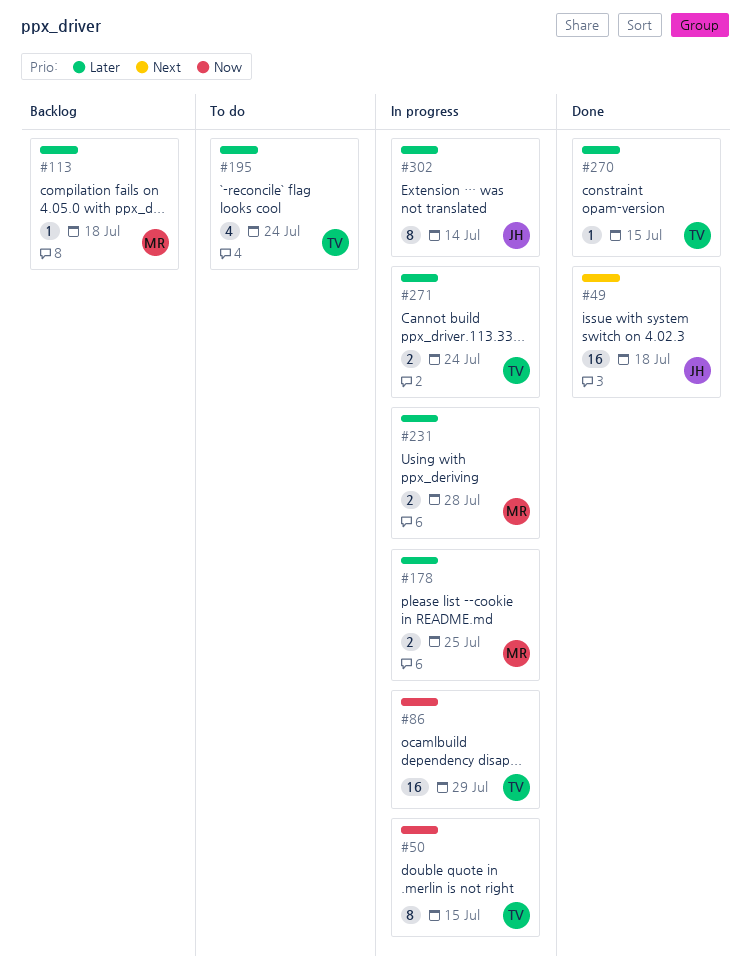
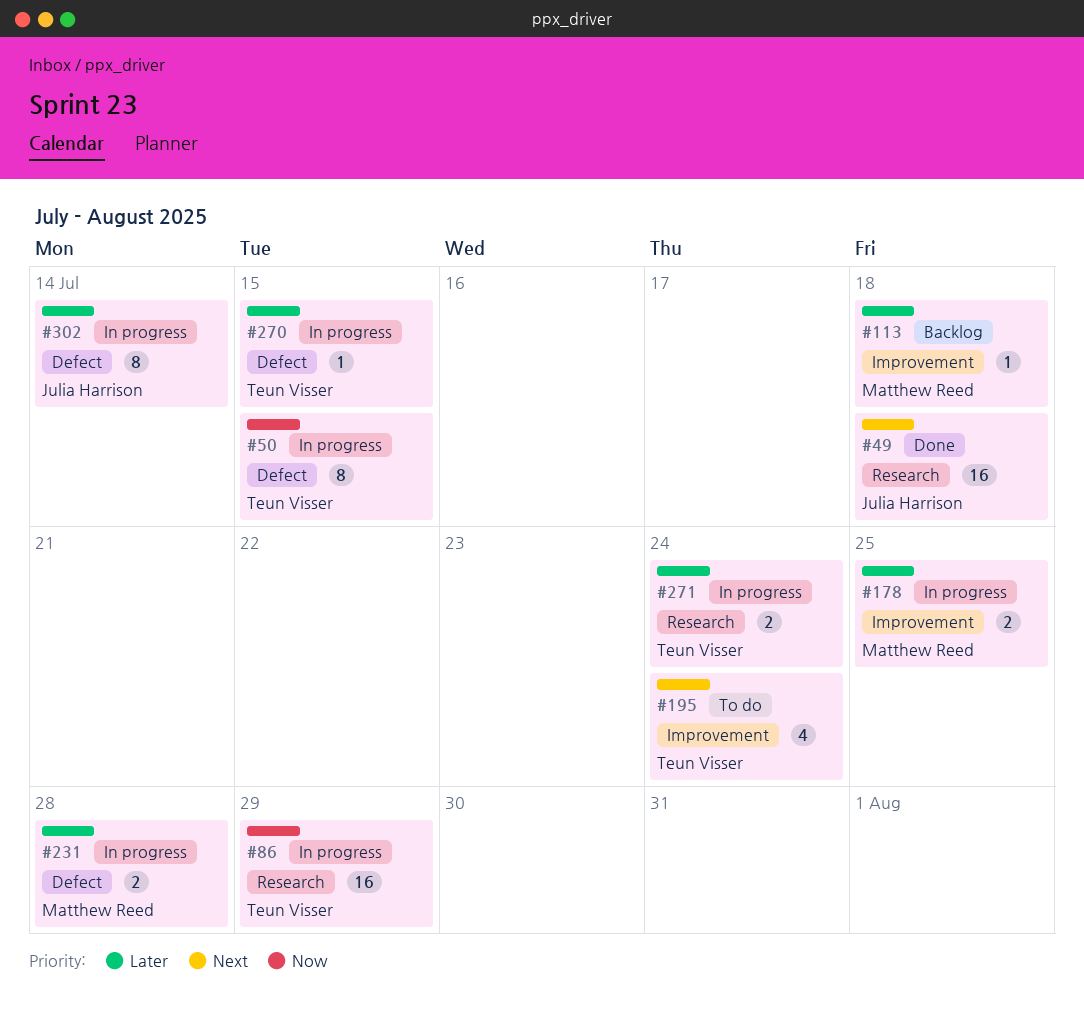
#195, priority: Later -> Next
#270, status: Done -> In progress

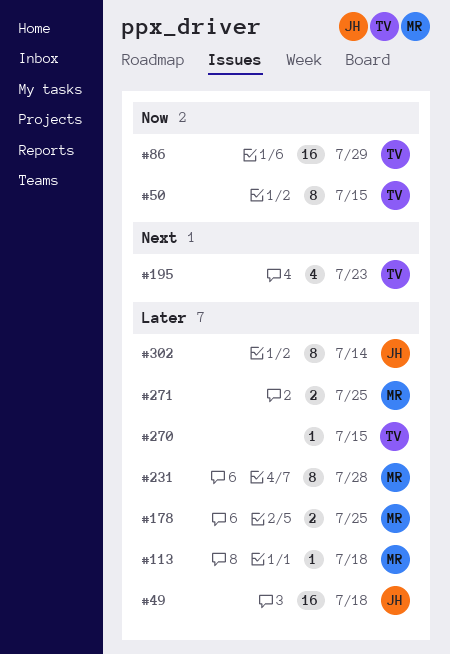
#49, priority: Next -> Later
#195, due: Jul 24 -> Jul 23
#231, estimate: 2 -> 8
#271, owner: Teun Visser -> Matthew Reed
#271, due: Jul 24 -> Jul 25

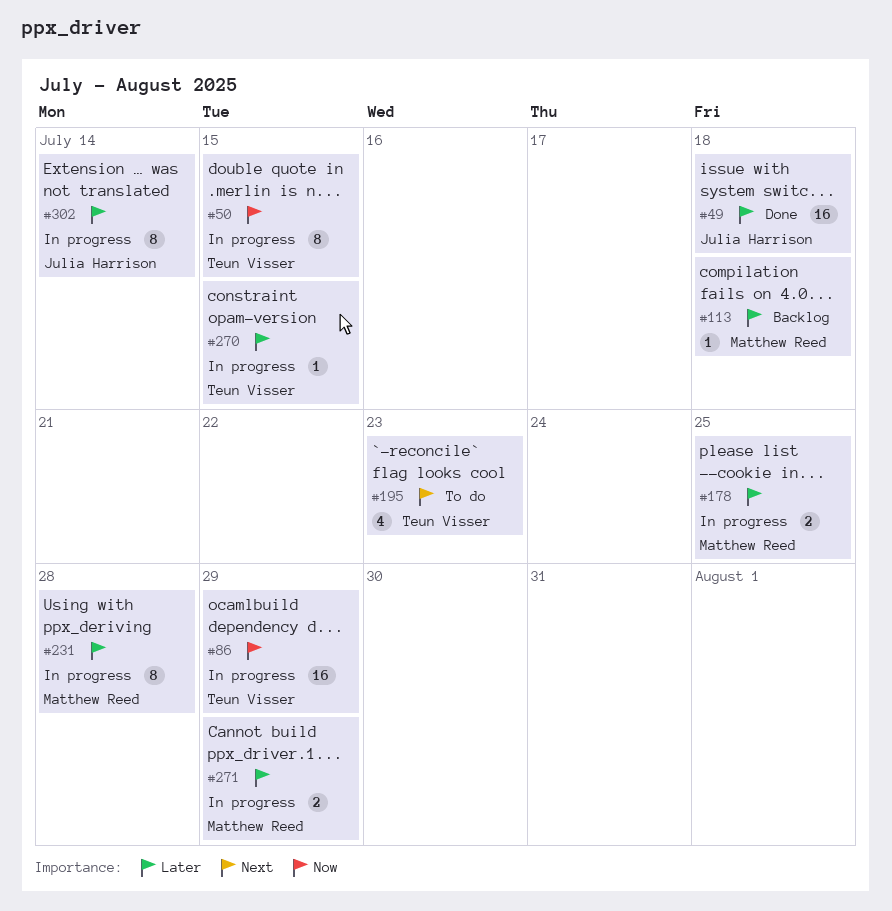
#271, due: Jul 25 -> Jul 29

